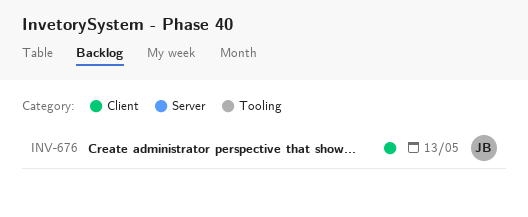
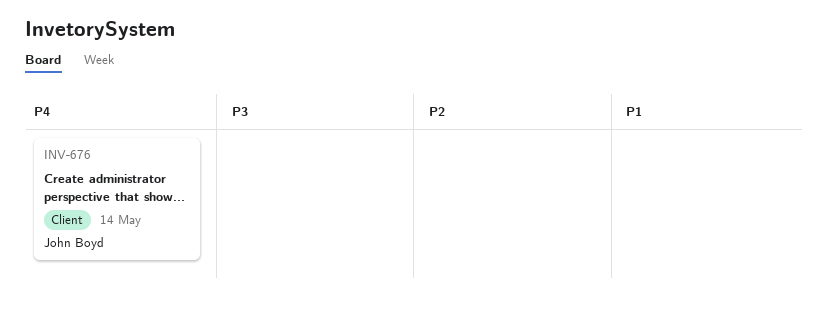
INV-676, due: May 13 -> May 14

